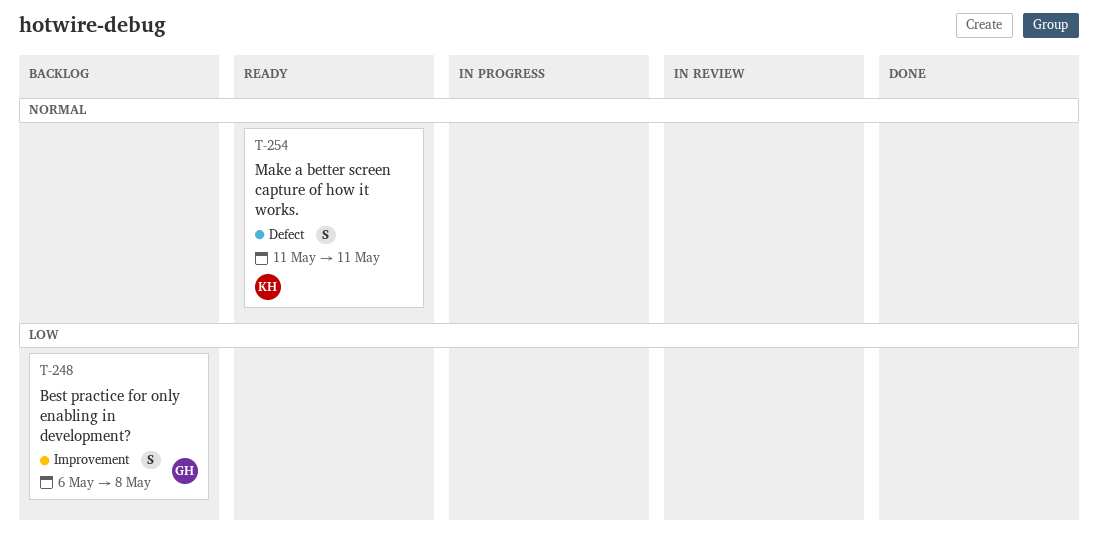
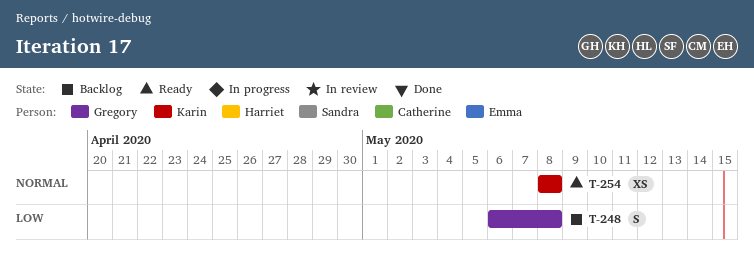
T-254, estimate: S -> XS
T-254, start: May 11 -> May 8
T-254, due: May 11 -> May 8

